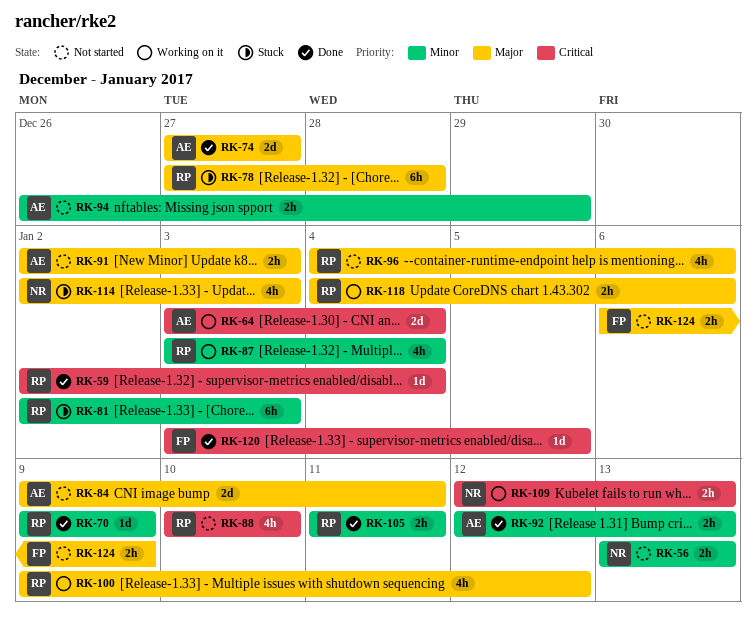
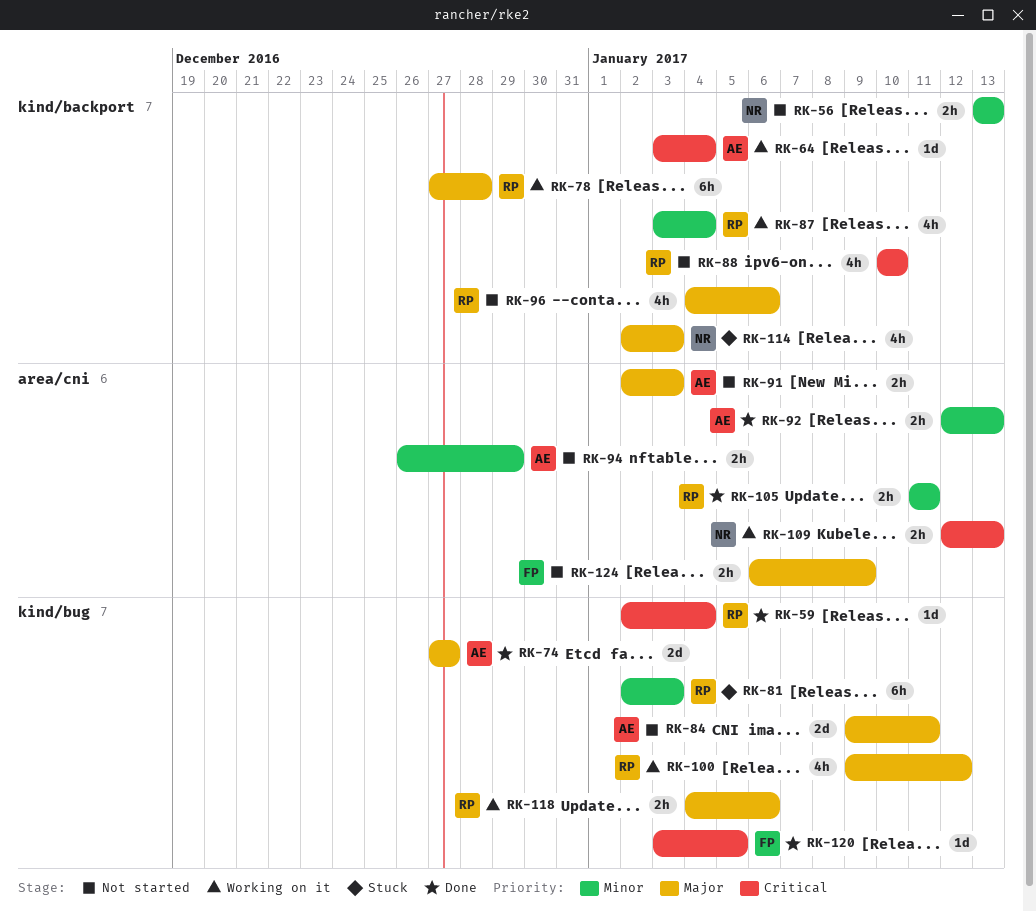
RK-64, estimate: 2d -> 1d
RK-70: present -> none
RK-78, status: Stuck -> Working on it

